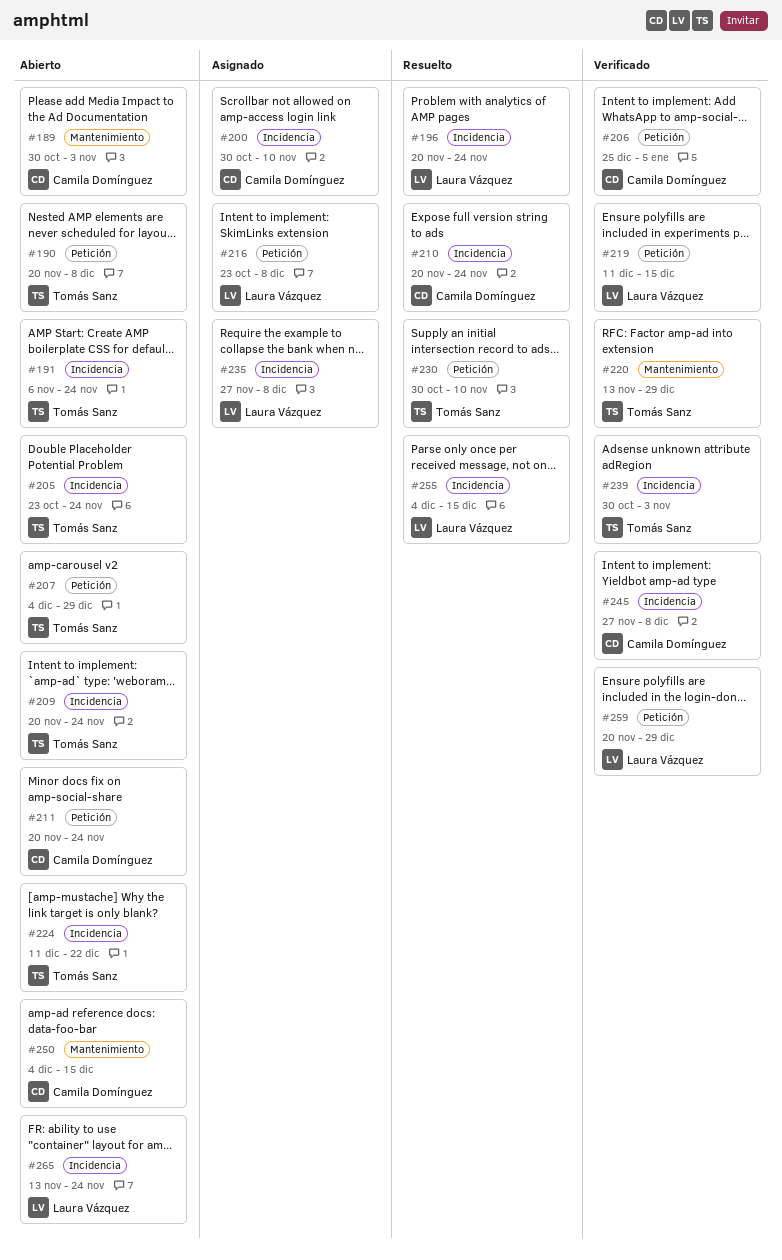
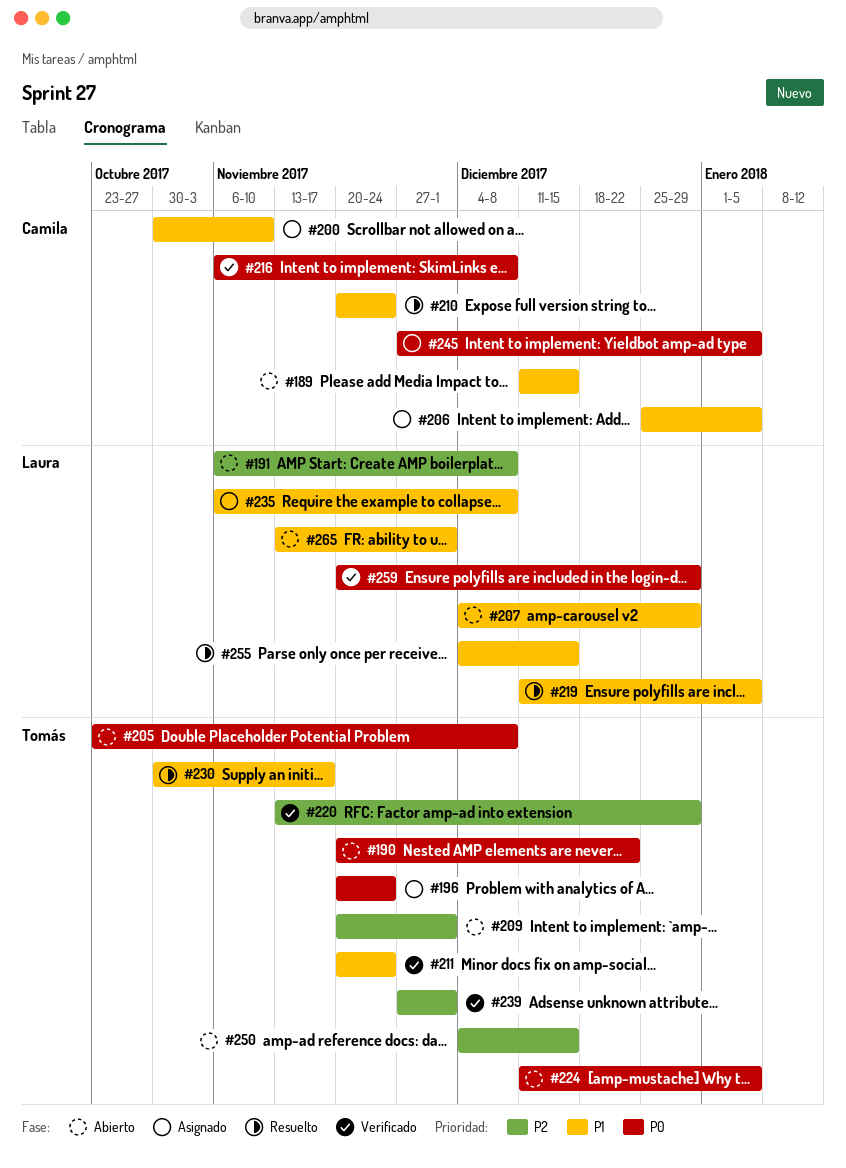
#189, start: Oct 30 -> Dec 11
#189, due: Nov 3 -> Dec 15
#190, due: Dec 8 -> Dec 22
#191, owner: Tomás Sanz -> Laura Vázquez
#191, due: Nov 24 -> Dec 8
#196, status: Resuelto -> Asignado
#196, owner: Laura Vázquez -> Tomás Sanz
#205, due: Nov 24 -> Dec 8
#206, status: Verificado -> Asignado
#207, owner: Tomás Sanz -> Laura Vázquez
#209, due: Nov 24 -> Dec 1
#211, status: Abierto -> Verificado
#211, owner: Camila Domínguez -> Tomás Sanz
#216, status: Asignado -> Verificado
#216, owner: Laura Vázquez -> Camila Domínguez
#216, start: Oct 23 -> Nov 6
#219, status: Verificado -> Resuelto
#219, due: Dec 15 -> Jan 5
#224, due: Dec 22 -> Jan 5
#230, due: Nov 10 -> Nov 17
#235, start: Nov 27 -> Nov 6
#239, start: Oct 30 -> Nov 27
#239, due: Nov 3 -> Dec 1
#245, status: Verificado -> Asignado
#245, due: Dec 8 -> Jan 5
#250, owner: Camila Domínguez -> Tomás Sanz
#265, due: Nov 24 -> Dec 1

